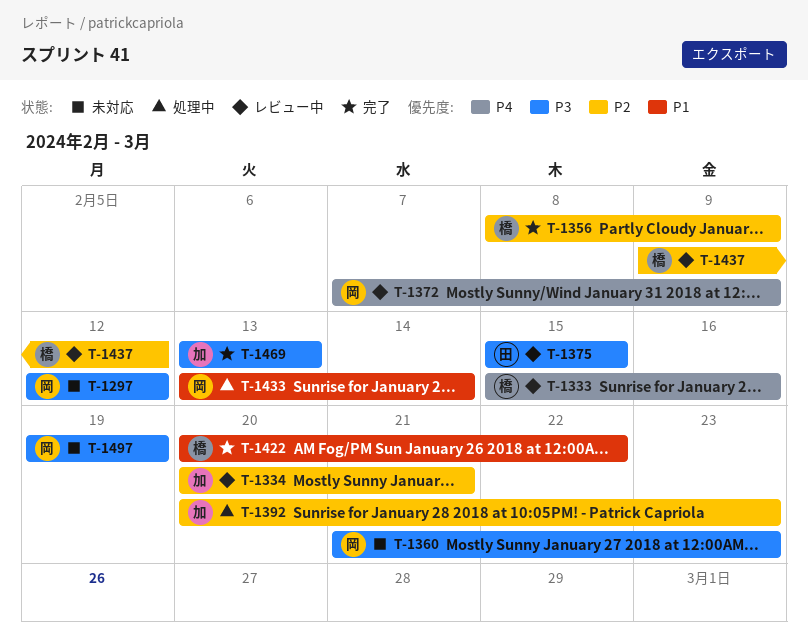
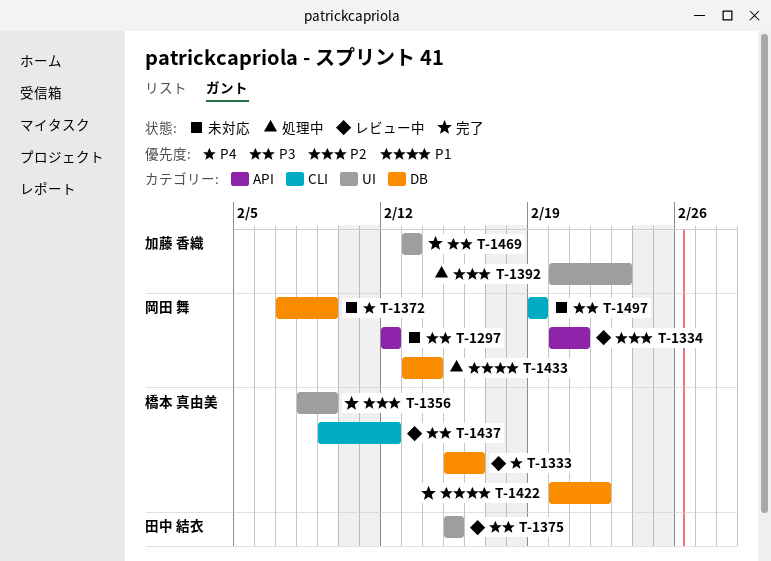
T-1334, owner: 加藤 香織 -> 岡田 舞
T-1360: present -> none
T-1372, status: レビュー中 -> 未対応
T-1437, priority: P2 -> P3

